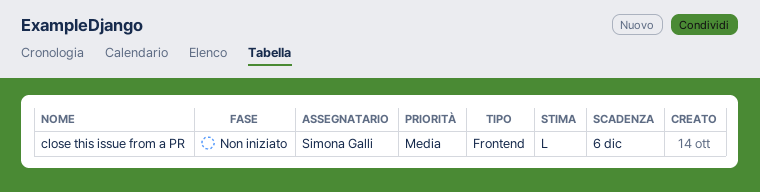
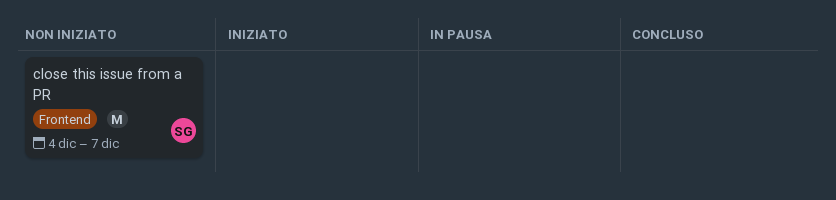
close this issue from a PR, estimate: L -> M
close this issue from a PR, due: Dec 6 -> Dec 7

